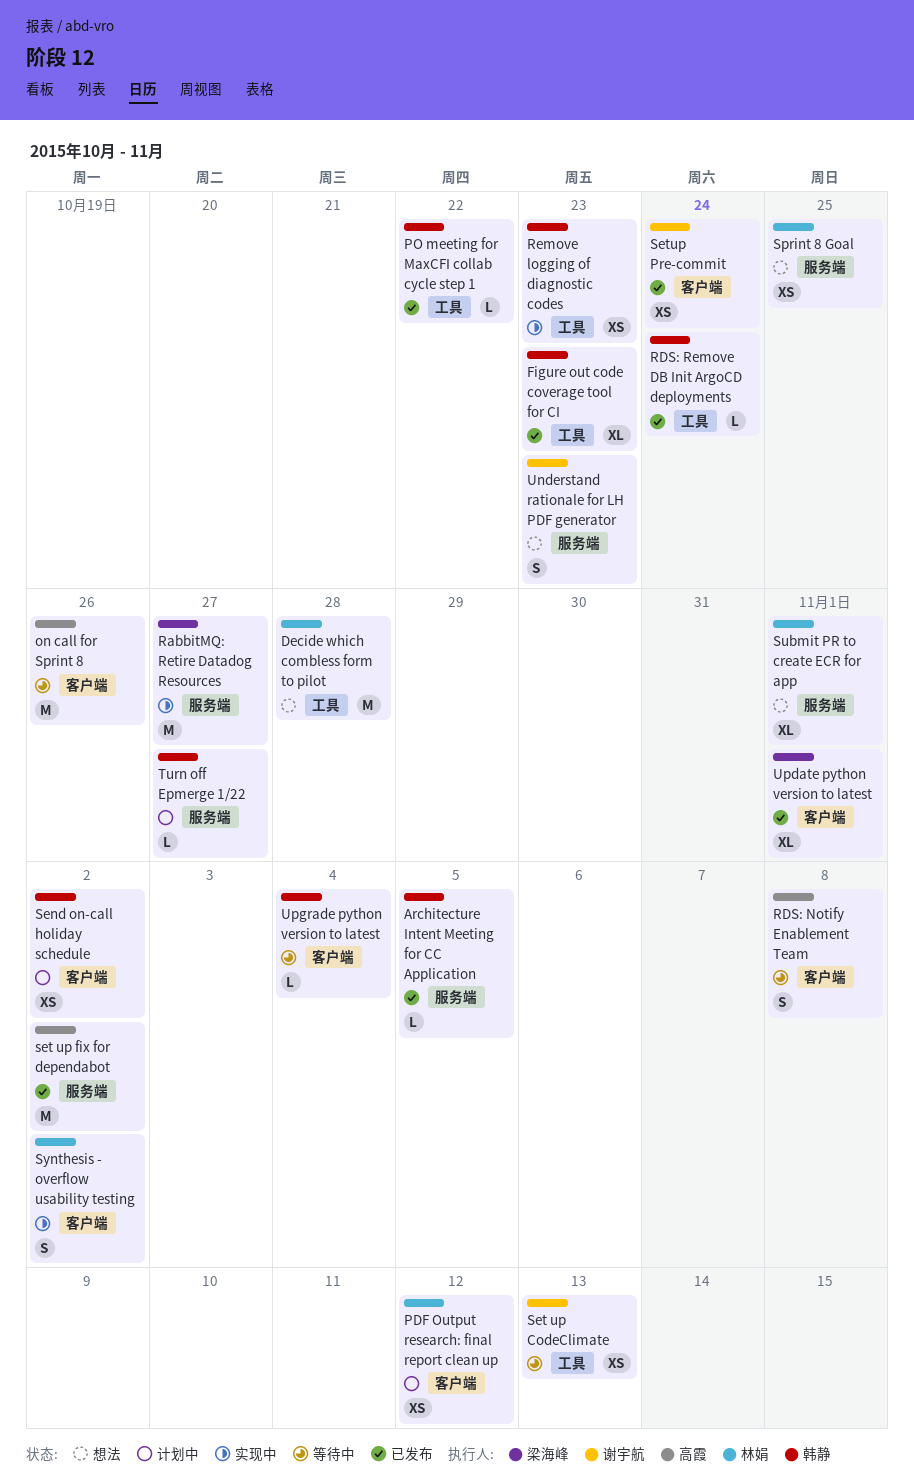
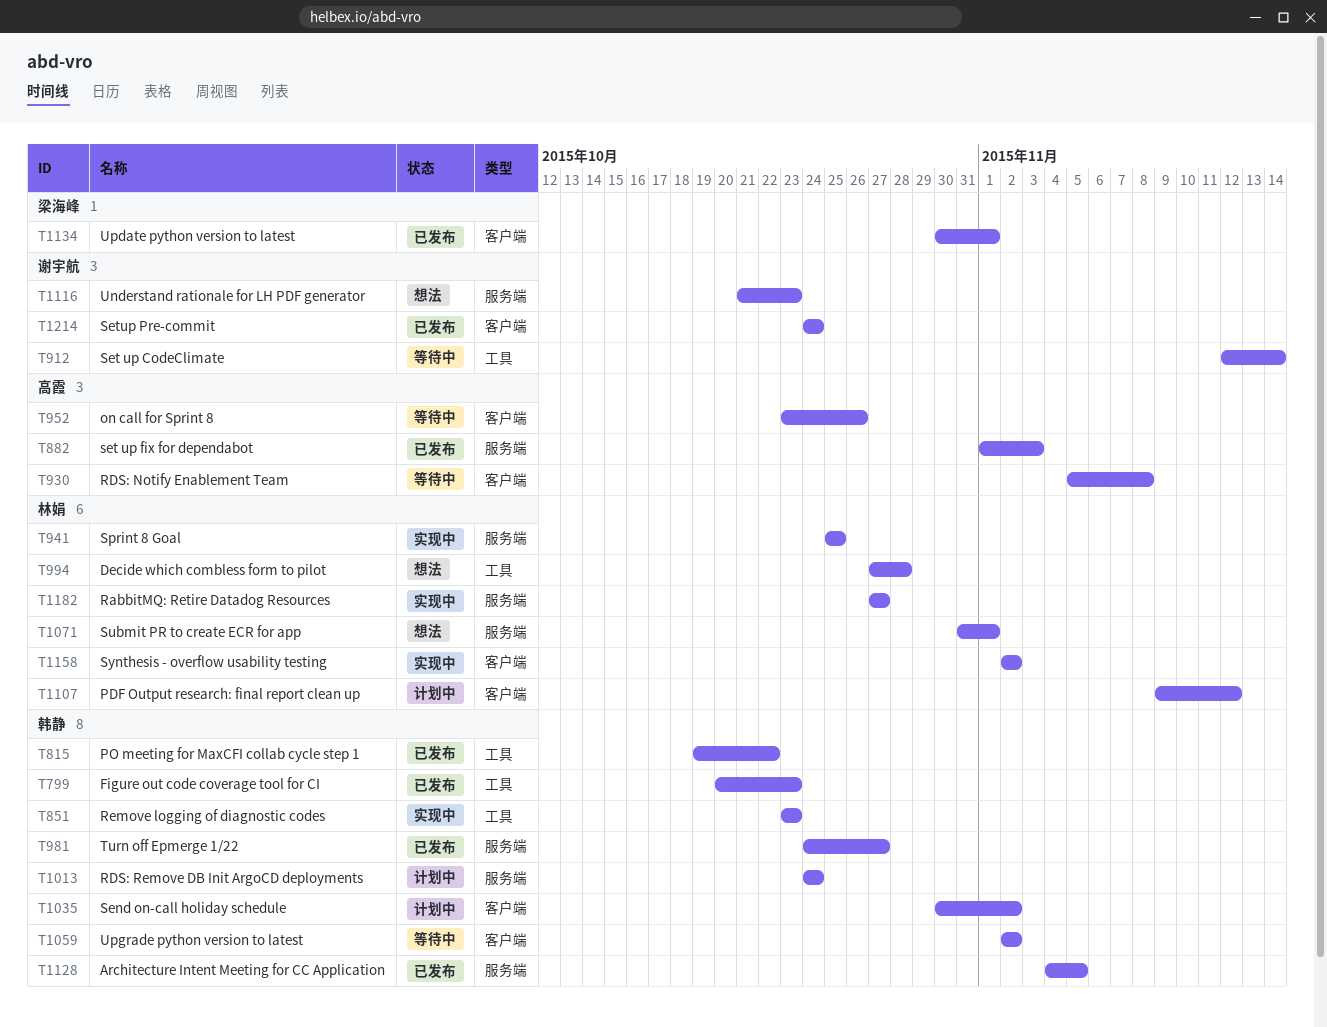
RabbitMQ: Retire Datadog Resources, owner: 梁海峰 -> 林娟
RDS: Remove DB Init ArgoCD deployments, status: 已发布 -> 计划中
RDS: Remove DB Init ArgoCD deployments, label: 工具 -> 服务端
Set up CodeClimate, due: Nov 13 -> Nov 14
set up fix for dependabot, due: Nov 2 -> Nov 3
Sprint 8 Goal, status: 想法 -> 实现中
Turn off Epmerge 1/22, status: 计划中 -> 已发布
Upgrade python version to latest, due: Nov 4 -> Nov 2

